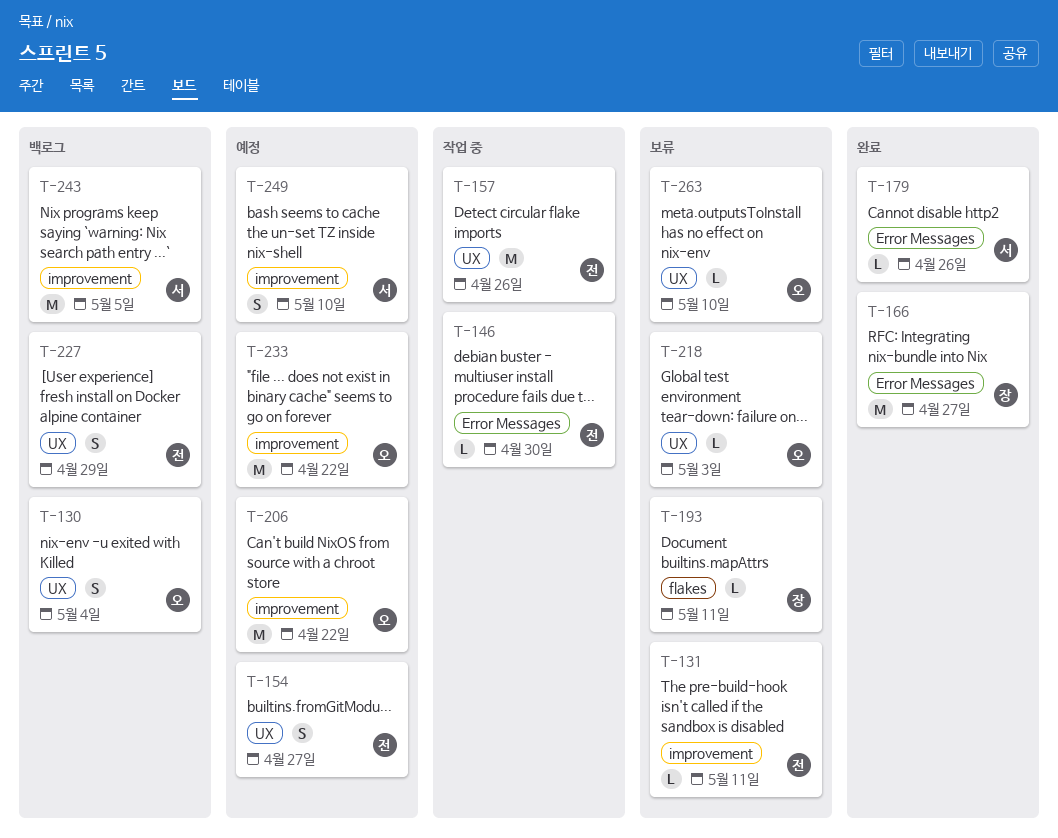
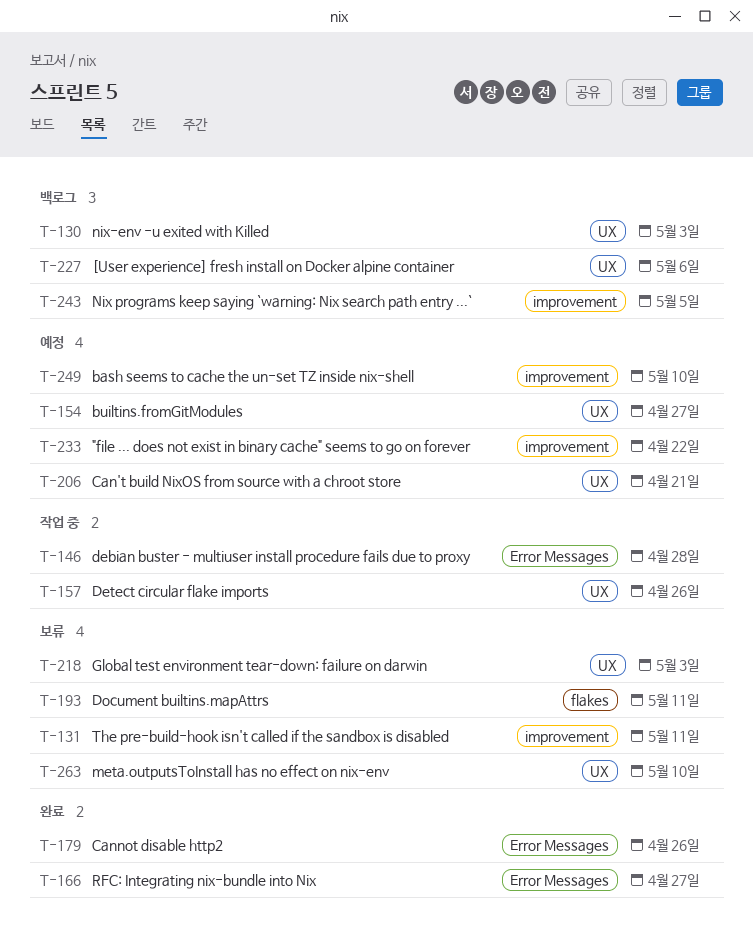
T-130, due: May 4 -> May 3
T-146, due: Apr 30 -> Apr 28
T-206, label: improvement -> UX
T-206, due: Apr 22 -> Apr 21
T-227, due: Apr 29 -> May 6

